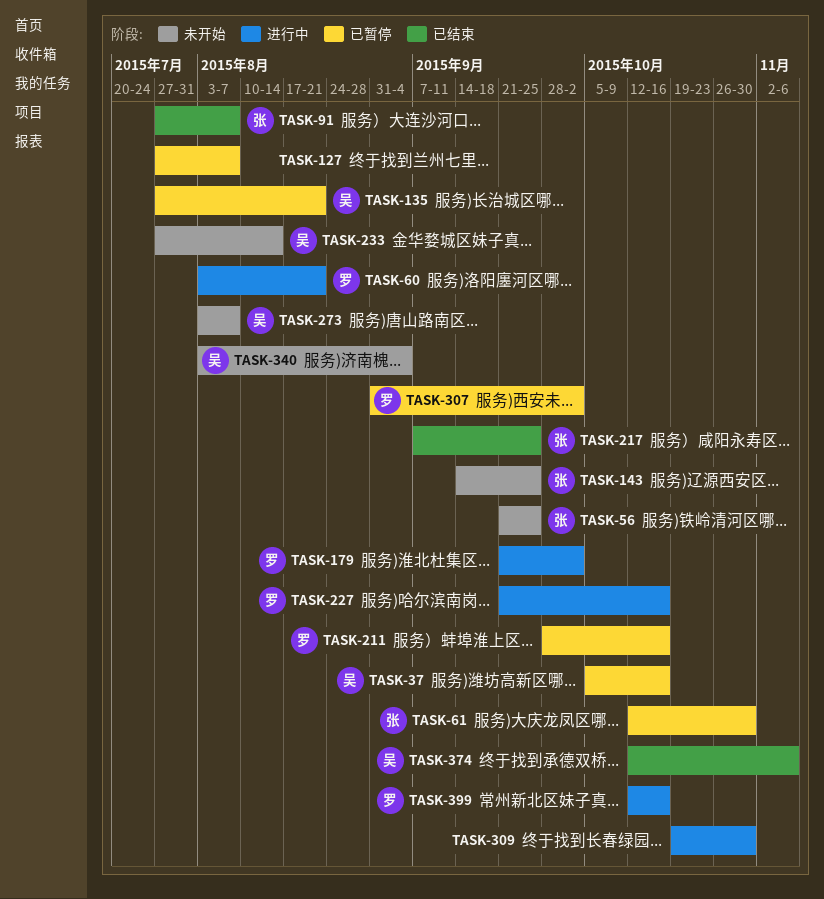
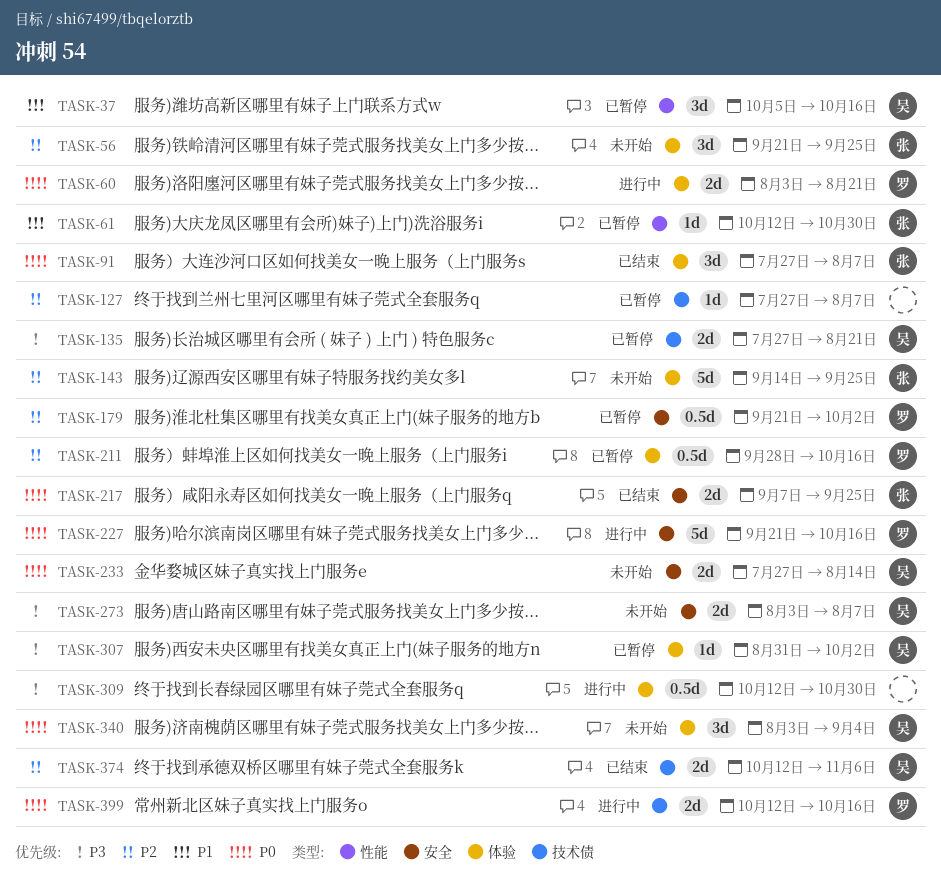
TASK-179, status: 进行中 -> 已暂停
TASK-307, owner: 罗 -> 吴
TASK-309, start: Oct 19 -> Oct 12

